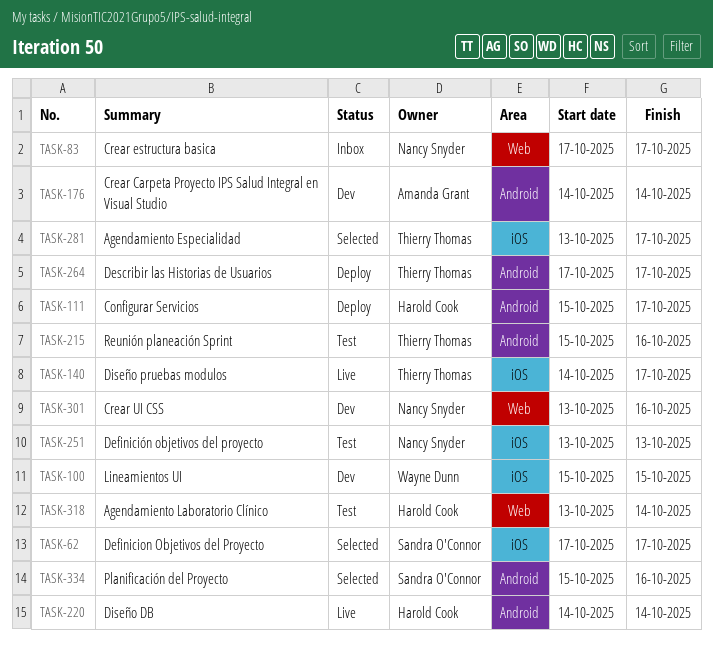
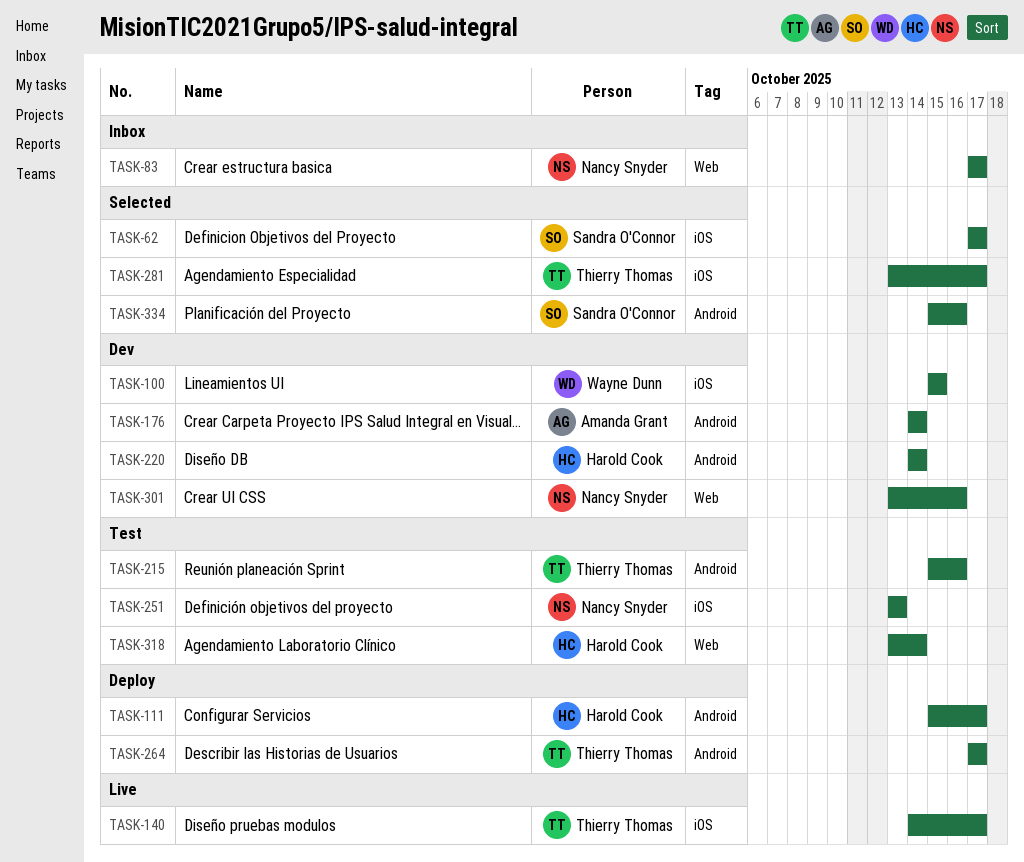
TASK-220, status: Live -> Dev

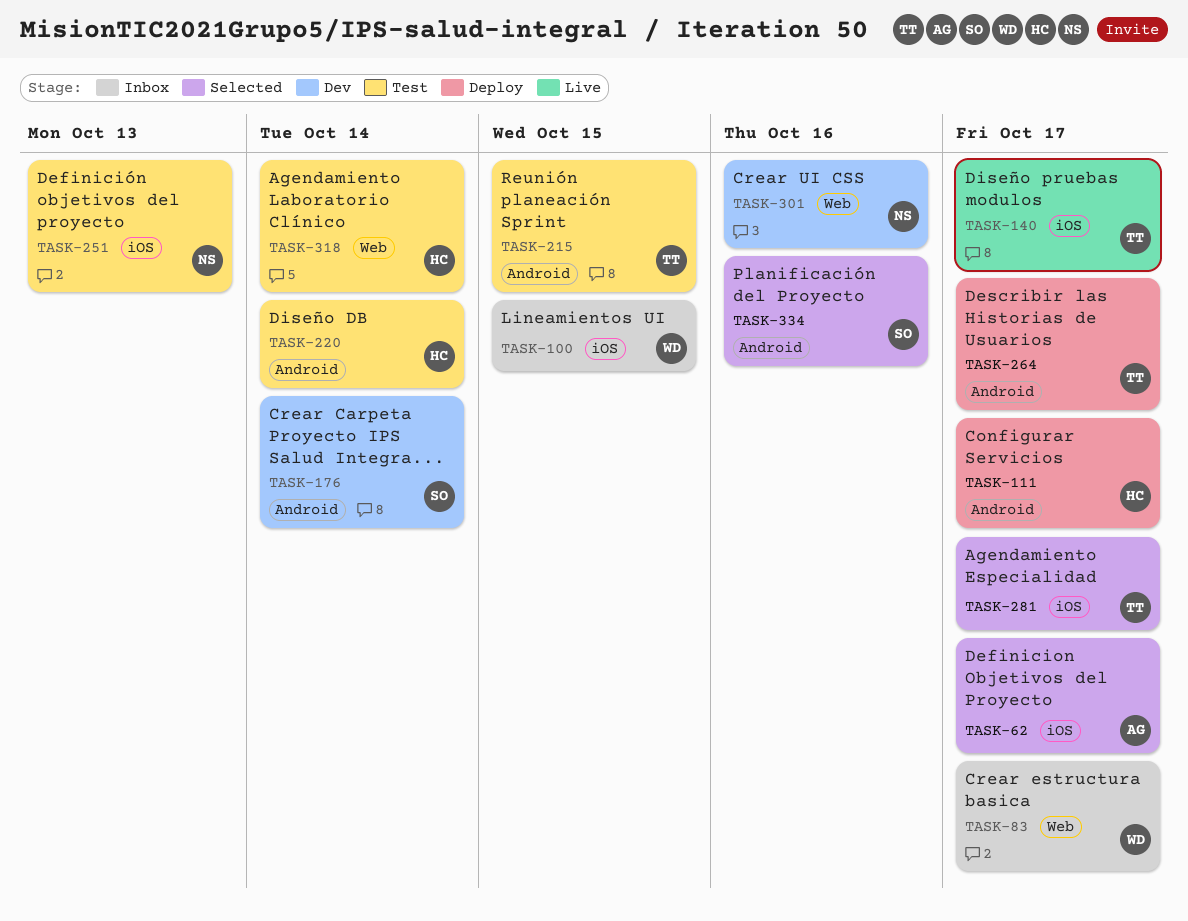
TASK-62, owner: Sandra O'Connor -> Amanda Grant
TASK-83, owner: Nancy Snyder -> Wayne Dunn
TASK-100, status: Dev -> Inbox
TASK-176, owner: Amanda Grant -> Sandra O'Connor
TASK-215, due: Oct 16 -> Oct 15
TASK-220, status: Dev -> Test

